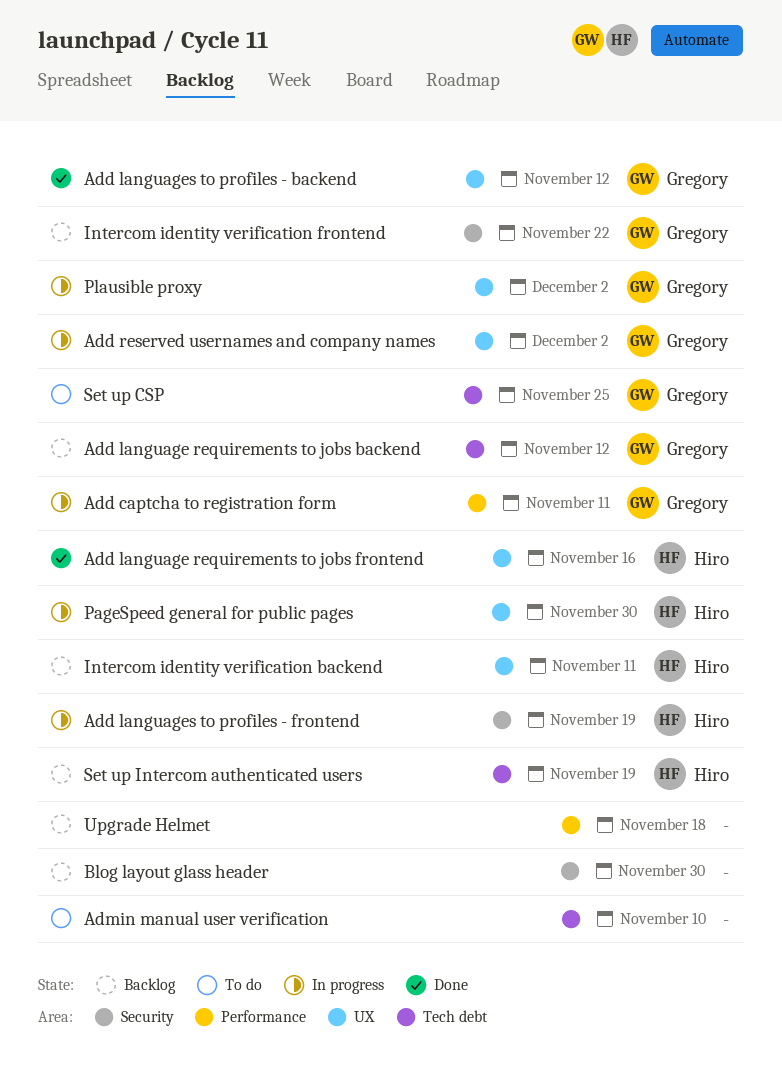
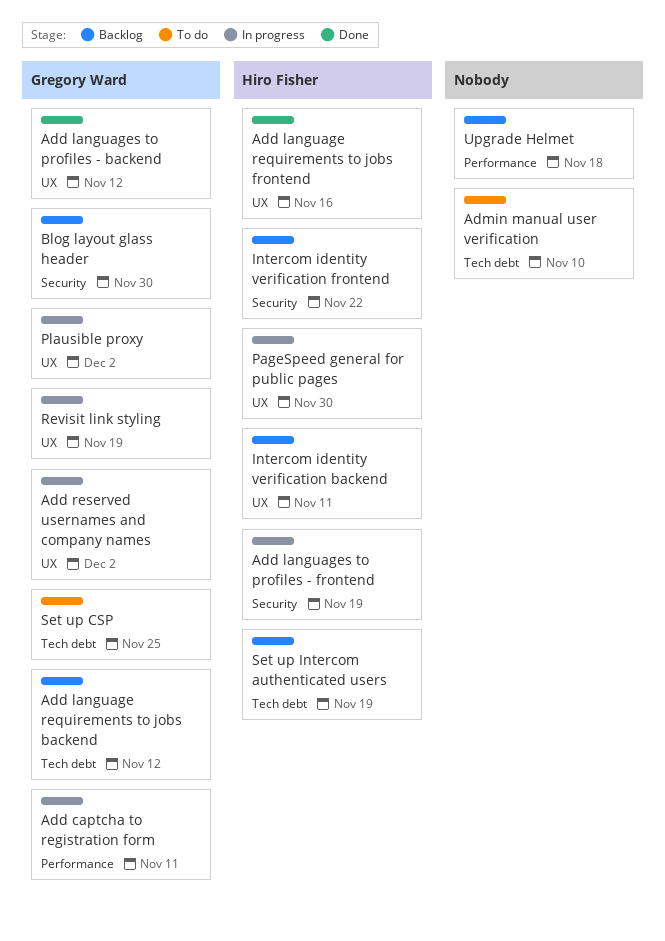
Blog layout glass header, owner: none -> Gregory Ward
Intercom identity verification frontend, owner: Gregory Ward -> Hiro Fisher
Revisit link styling: none -> present

